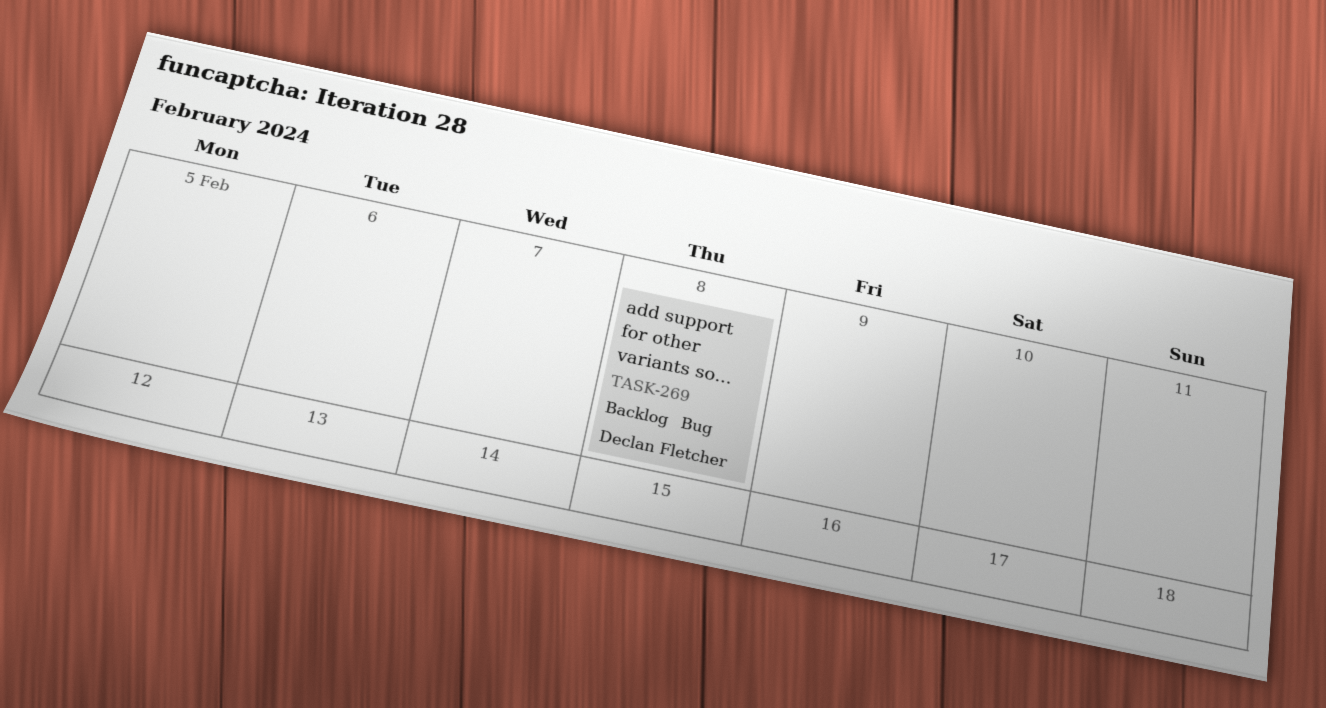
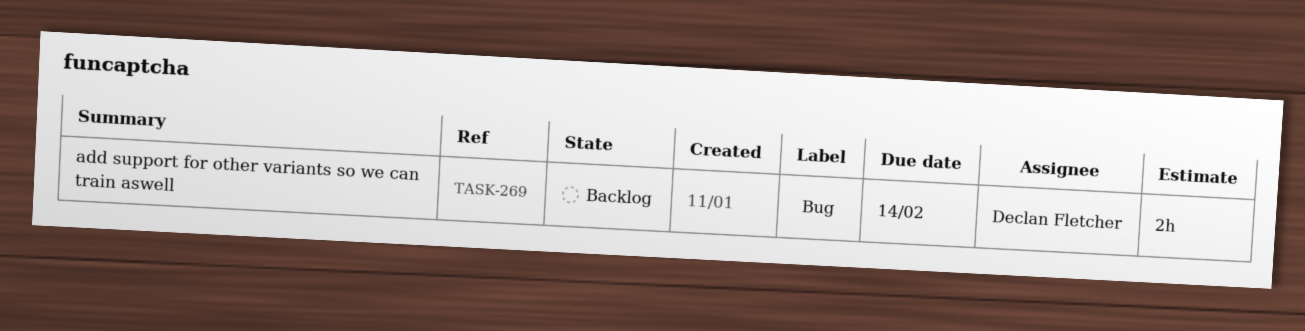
TASK-269, due: Feb 8 -> Feb 14

